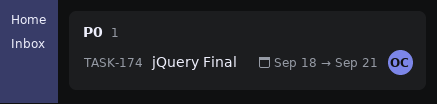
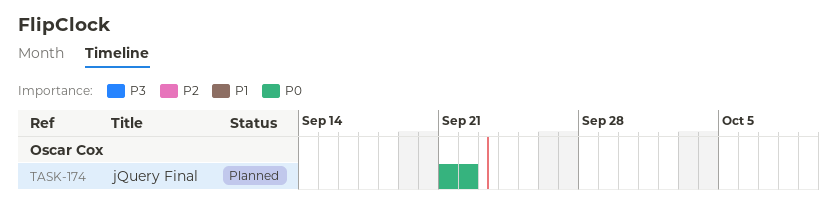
TASK-174, start: Sep 18 -> Sep 21
TASK-174, due: Sep 21 -> Sep 22

